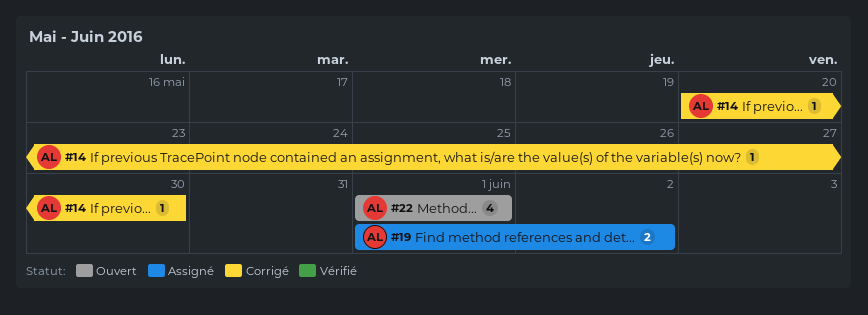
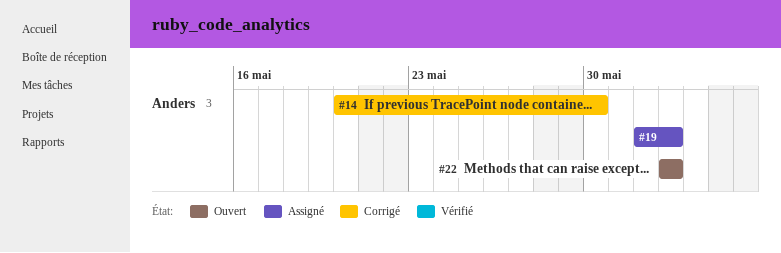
#22, start: Jun 1 -> Jun 2
#22, due: Jun 1 -> Jun 2

